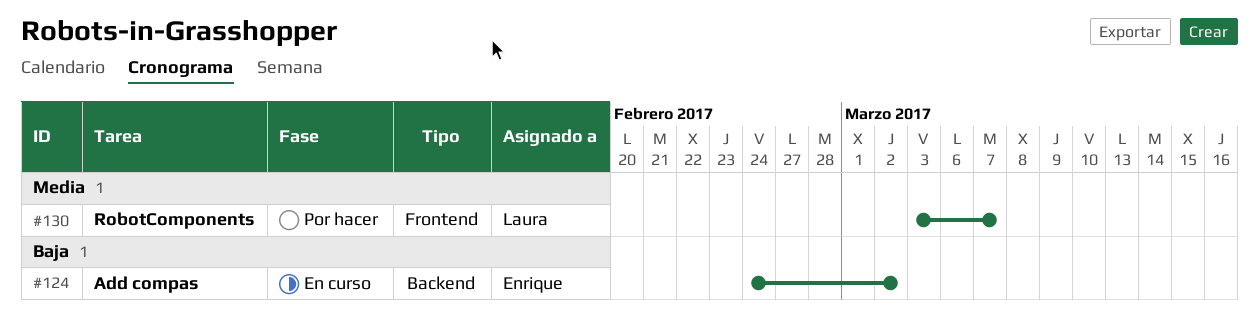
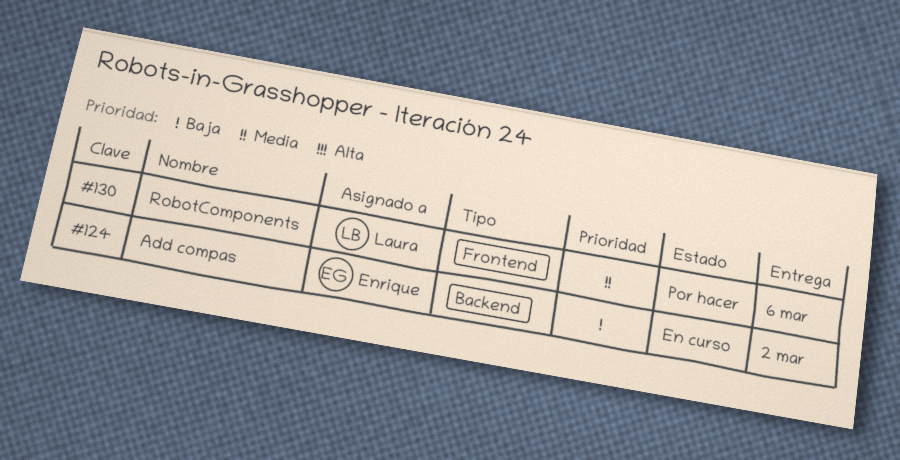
#130, due: Mar 7 -> Mar 6

